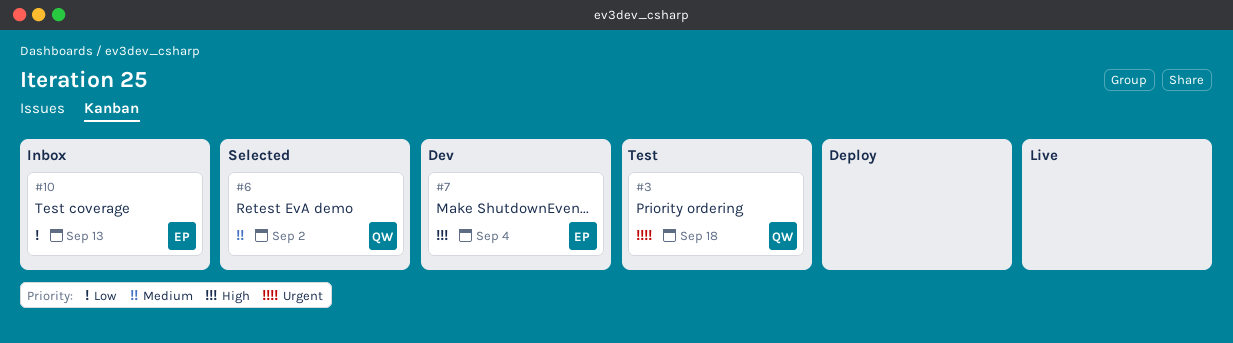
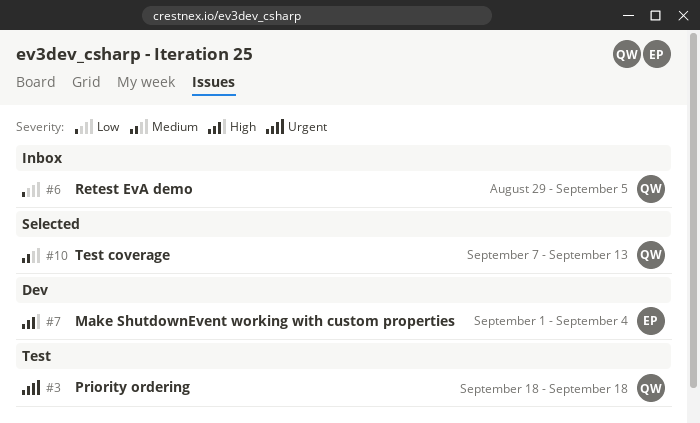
#6, status: Selected -> Inbox
#6, priority: Medium -> Low
#6, due: Sep 2 -> Sep 5
#10, status: Inbox -> Selected
#10, owner: EP -> QW
#10, priority: Low -> Medium

